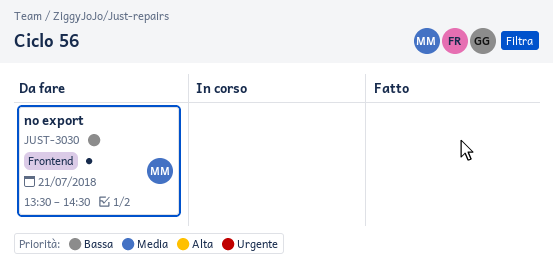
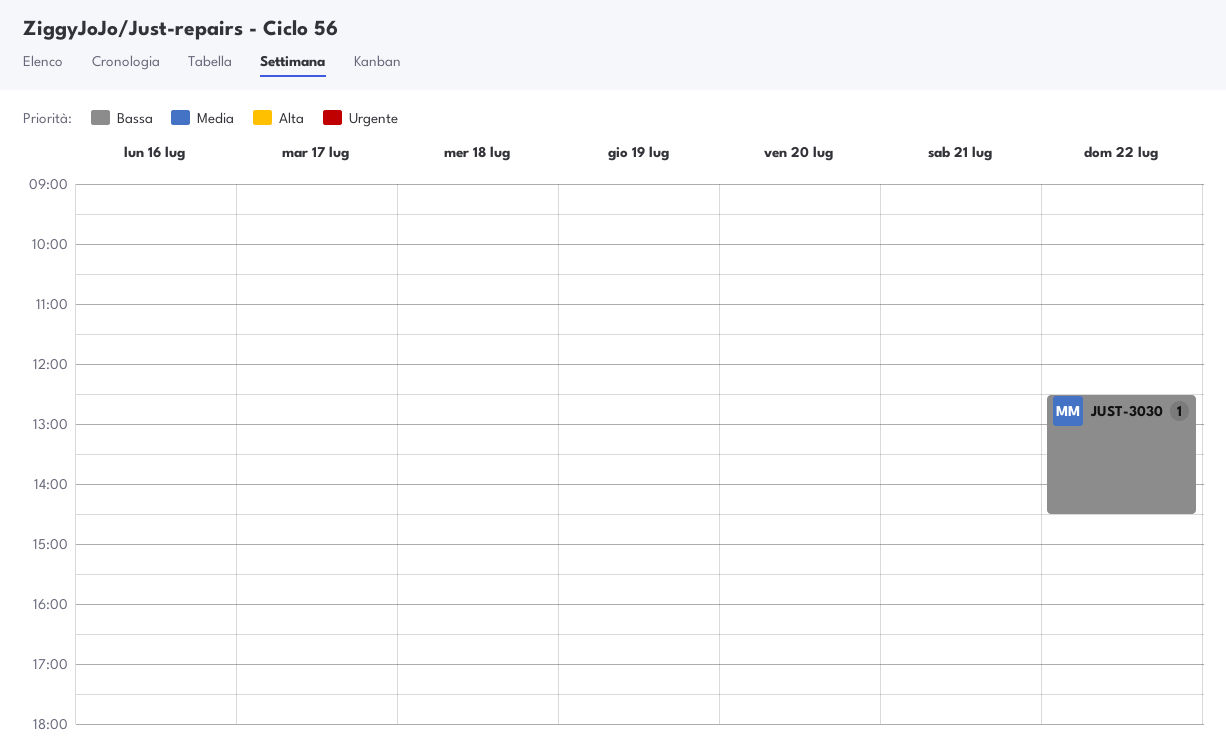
JUST-3030, day: Jul 21 -> Jul 22
JUST-3030, begins: 13:30 -> 12:30

